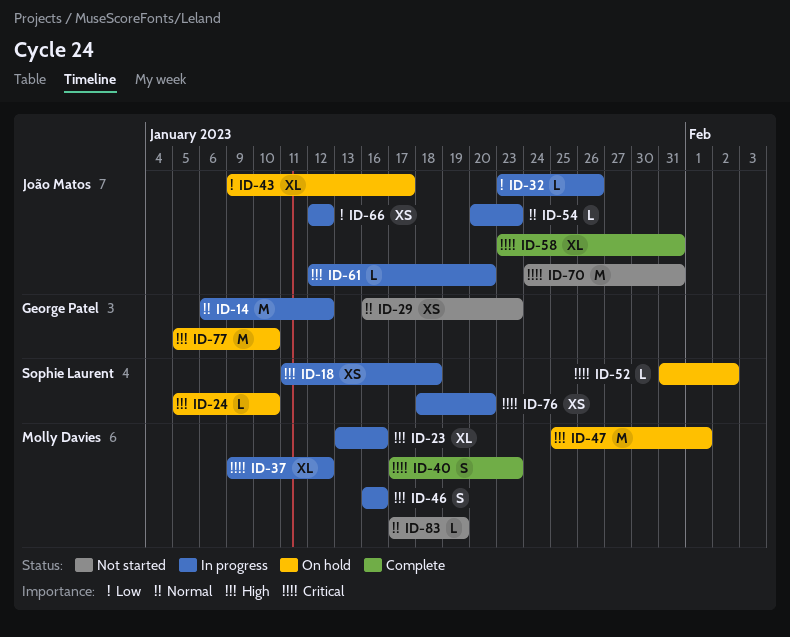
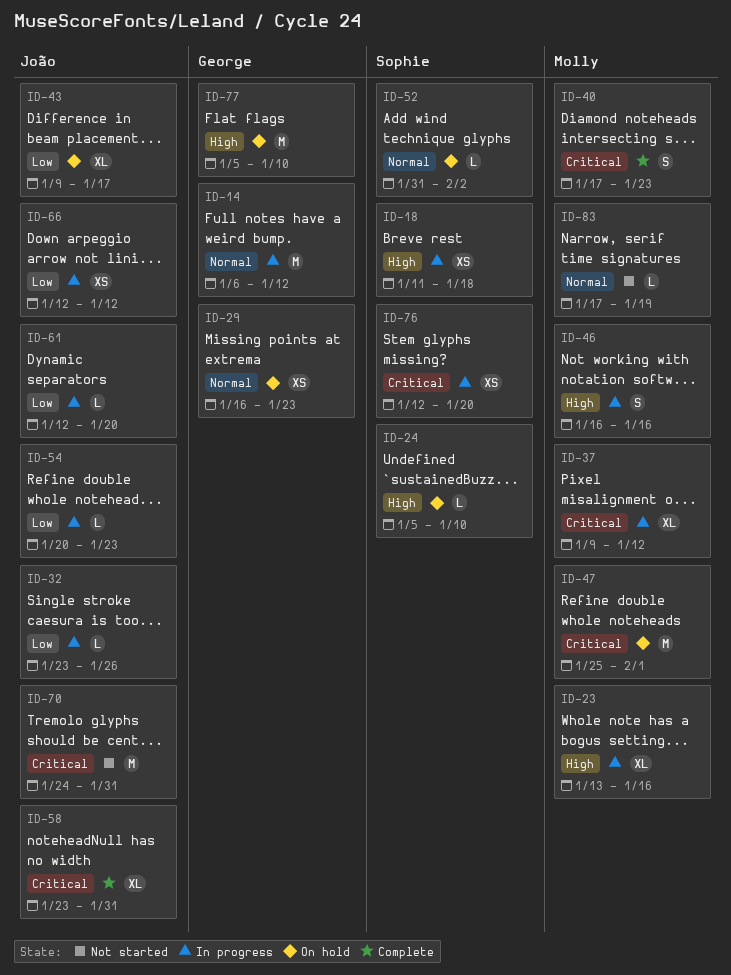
ID-29, status: Not started -> On hold
ID-47, priority: High -> Critical
ID-52, priority: Critical -> Normal
ID-54, priority: Normal -> Low
ID-61, priority: High -> Low
ID-76, start: Jan 18 -> Jan 12

